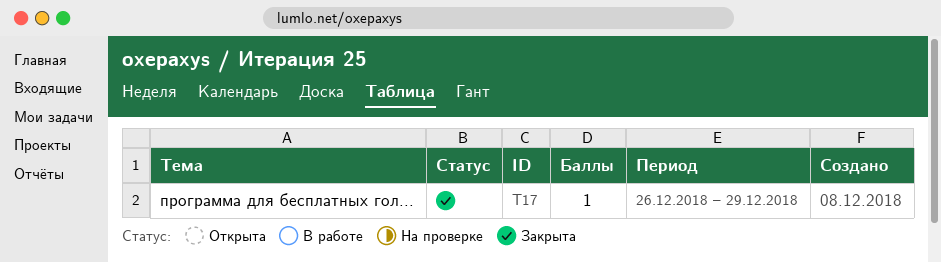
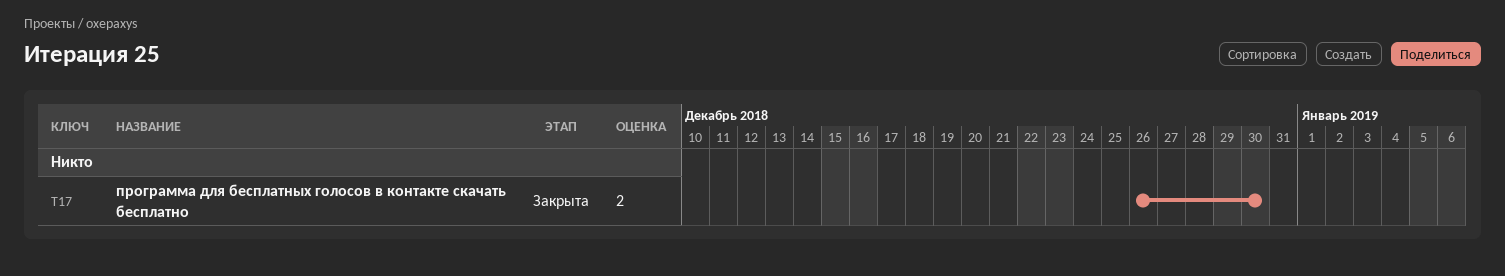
T17, estimate: 1 -> 2
T17, due: Dec 29 -> Dec 30

